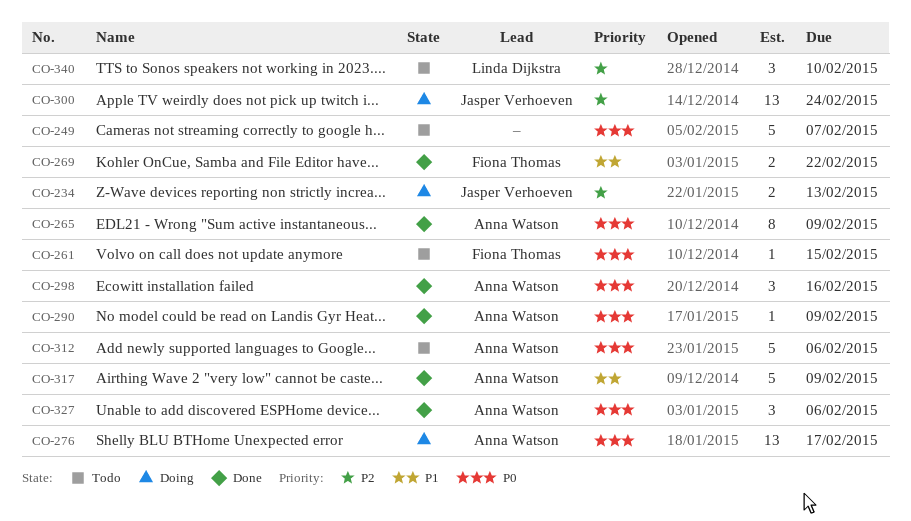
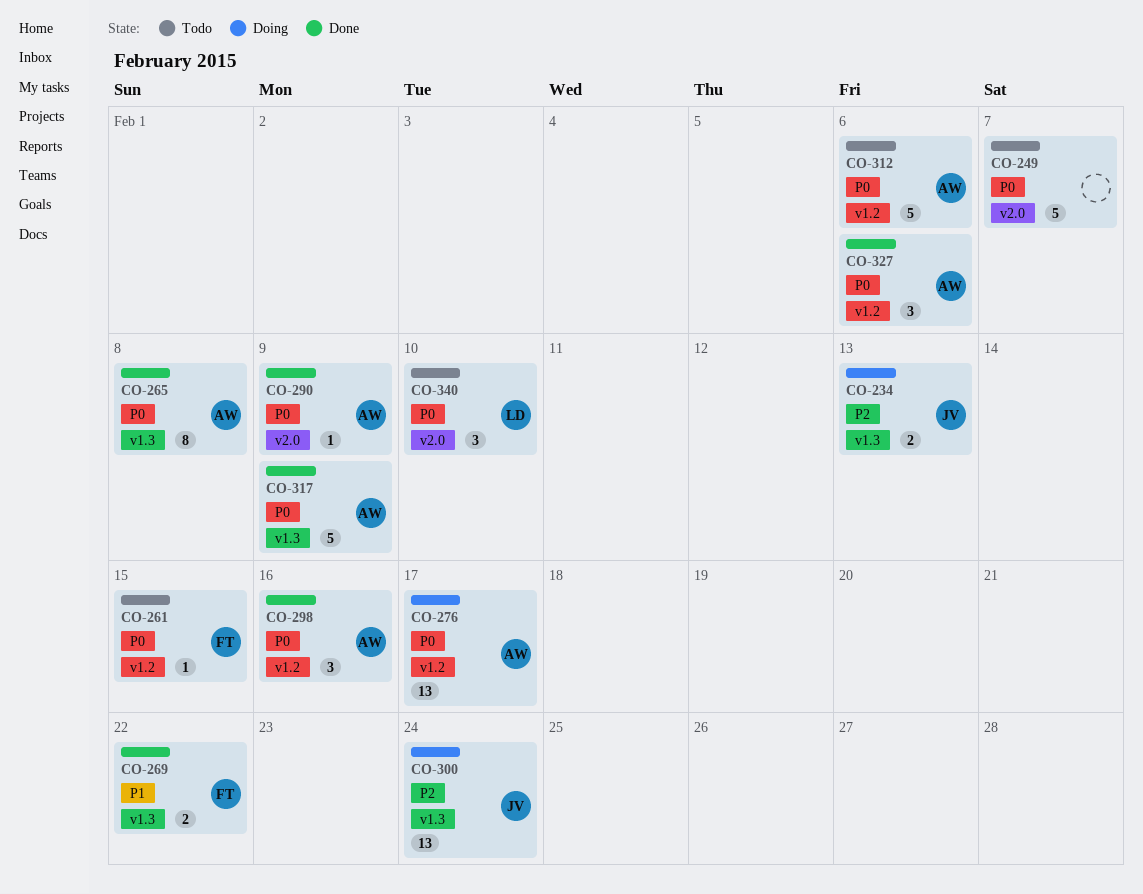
CO-265, due: Feb 9 -> Feb 8
CO-317, priority: P1 -> P0
CO-340, priority: P2 -> P0

